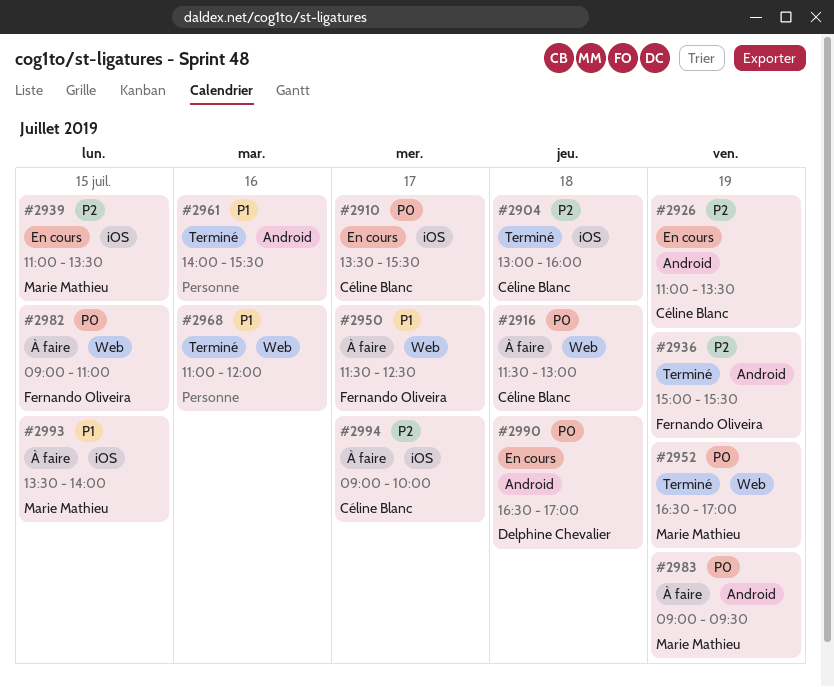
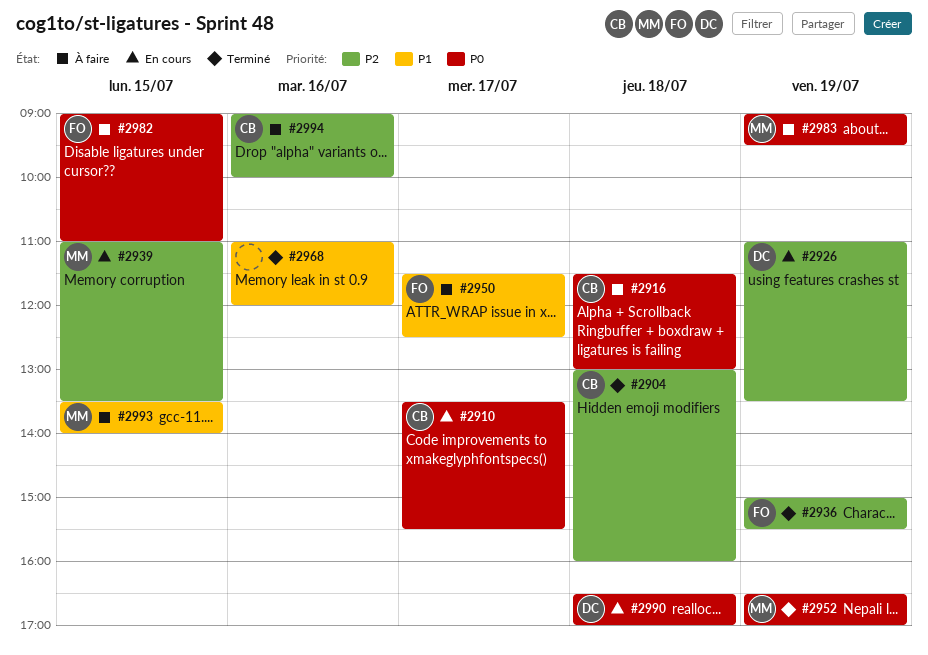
#2926, owner: Céline Blanc -> Delphine Chevalier
#2961: present -> none
#2994, day: Jul 17 -> Jul 16

